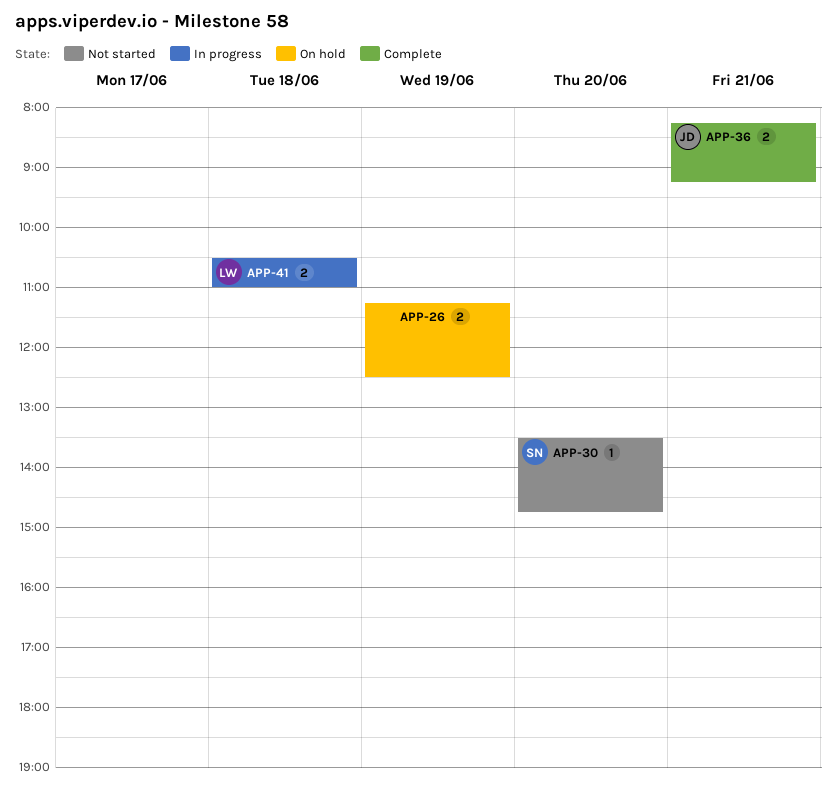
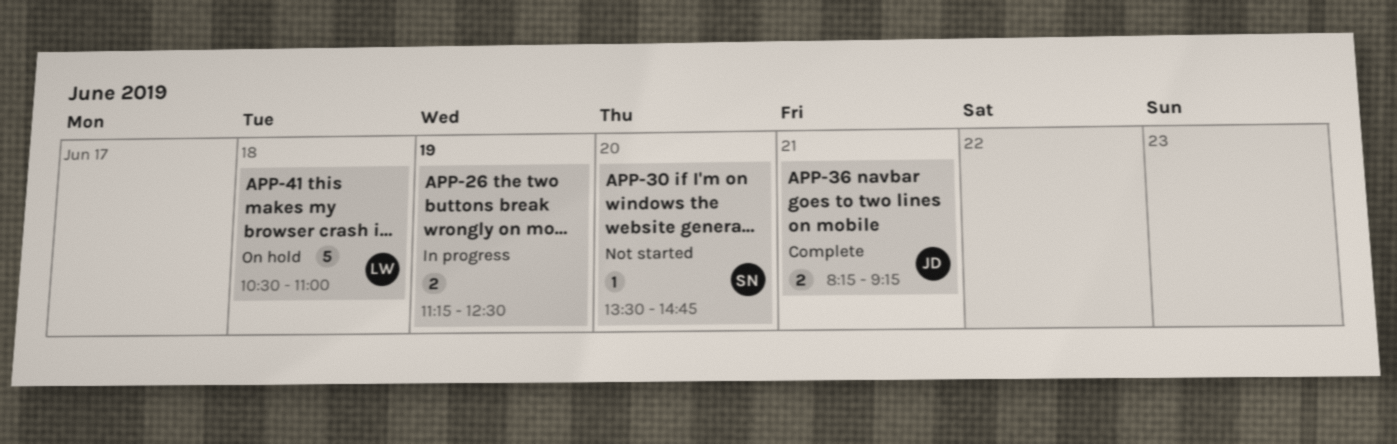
APP-26, status: On hold -> In progress
APP-41, status: In progress -> On hold
APP-41, estimate: 2 -> 5

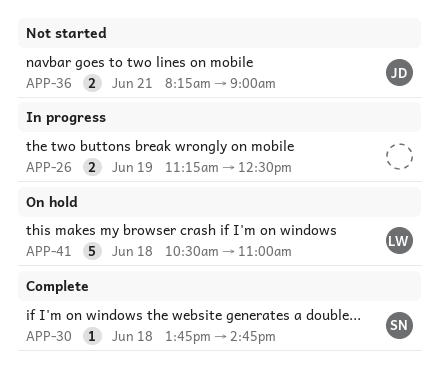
APP-30, status: Not started -> Complete
APP-30, day: Jun 20 -> Jun 18
APP-30, begins: 13:30 -> 13:45
APP-36, status: Complete -> Not started
APP-36, ends: 09:15 -> 09:00

